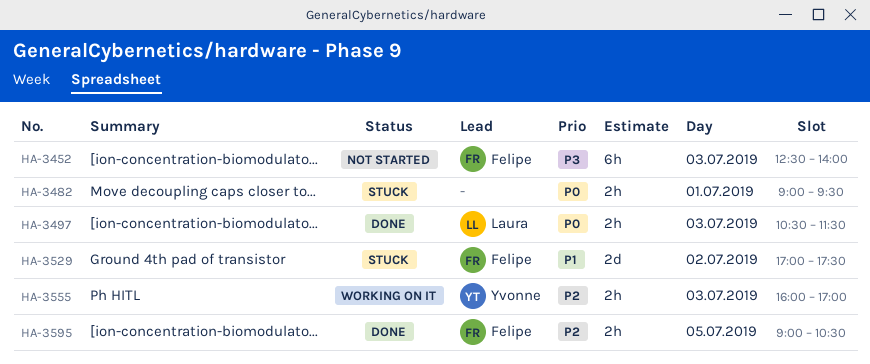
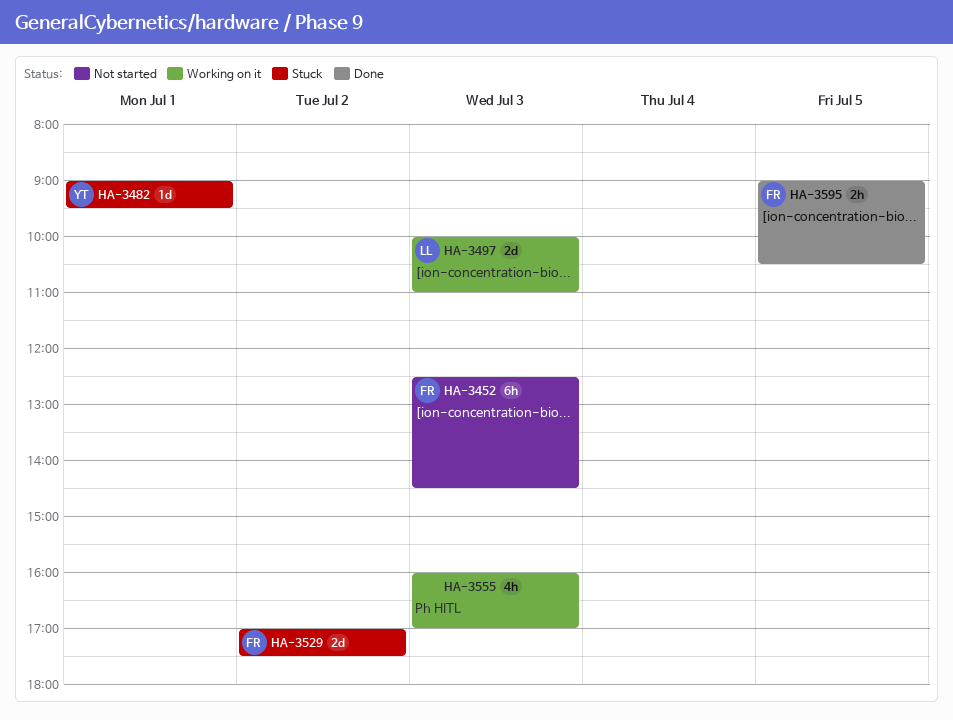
HA-3452, ends: 14:00 -> 14:30
HA-3482, owner: none -> Yvonne
HA-3482, estimate: 2h -> 1d
HA-3497, status: Done -> Working on it
HA-3497, estimate: 2h -> 2d
HA-3497, begins: 10:30 -> 10:00
HA-3497, ends: 11:30 -> 11:00
HA-3555, owner: Yvonne -> none
HA-3555, estimate: 2h -> 4h

